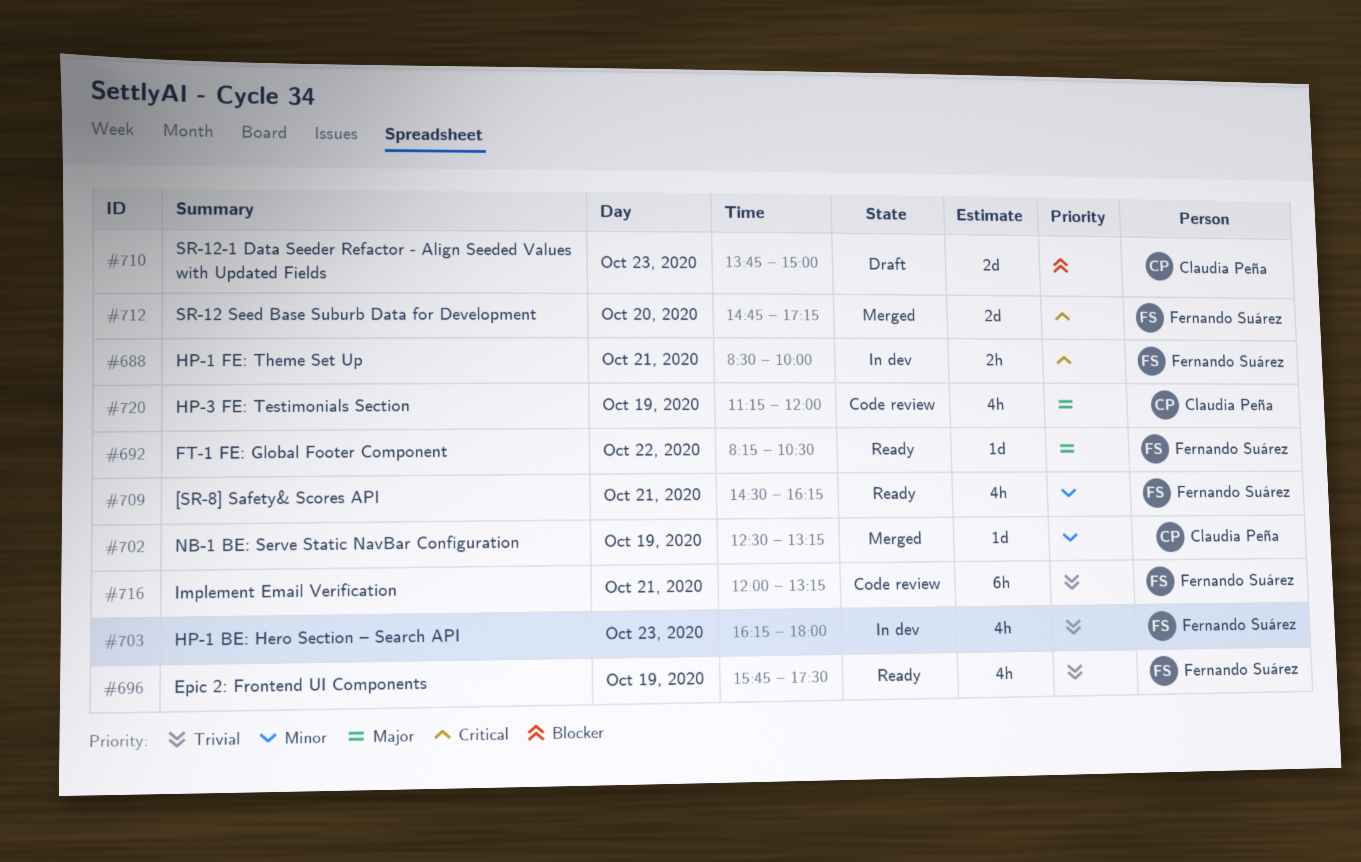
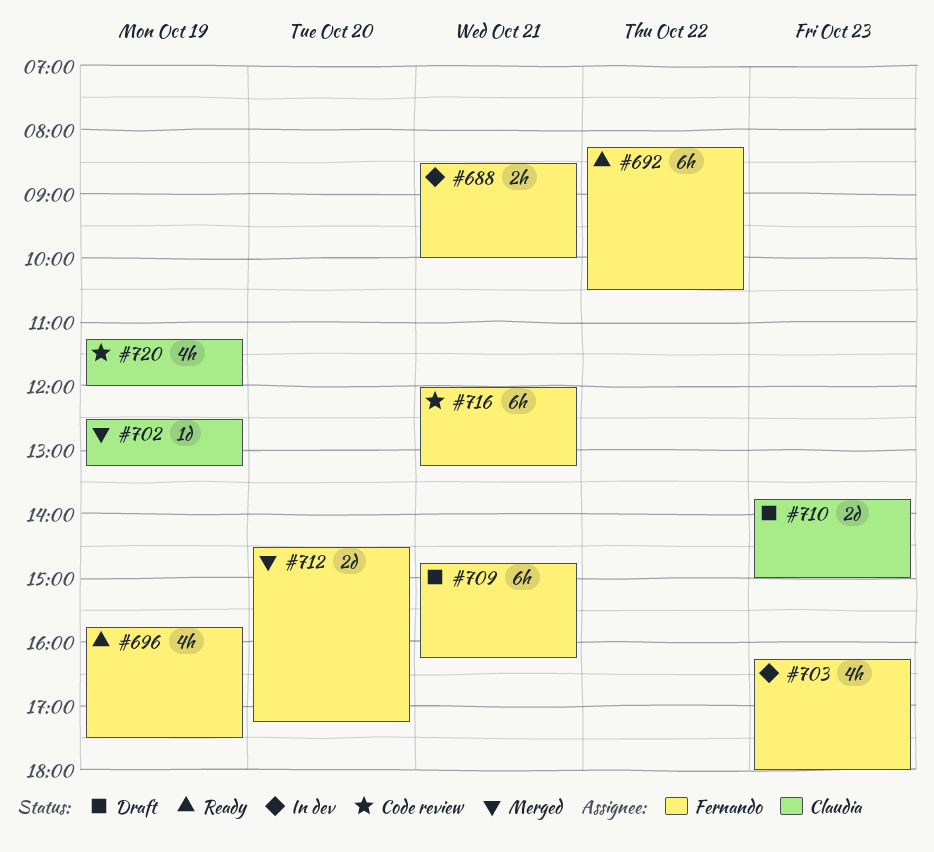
#692, estimate: 1d -> 6h
#709, status: Ready -> Draft
#709, estimate: 4h -> 6h
#709, begins: 14:30 -> 14:45
#712, begins: 14:45 -> 14:30

